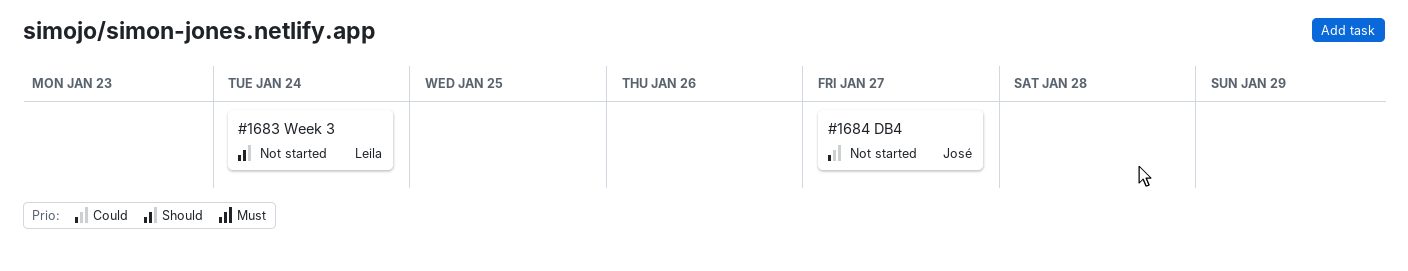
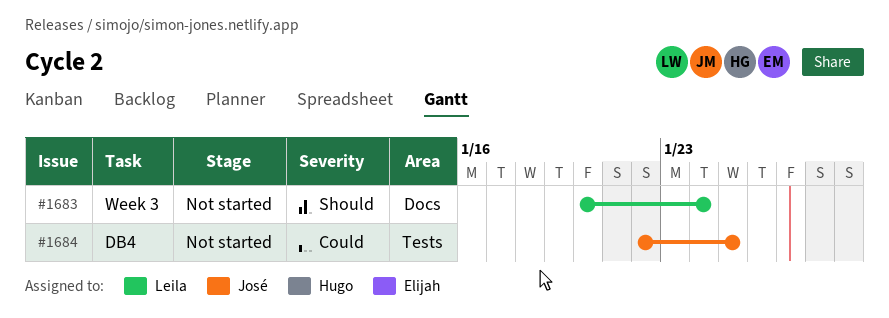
#1684, due: Jan 27 -> Jan 25

